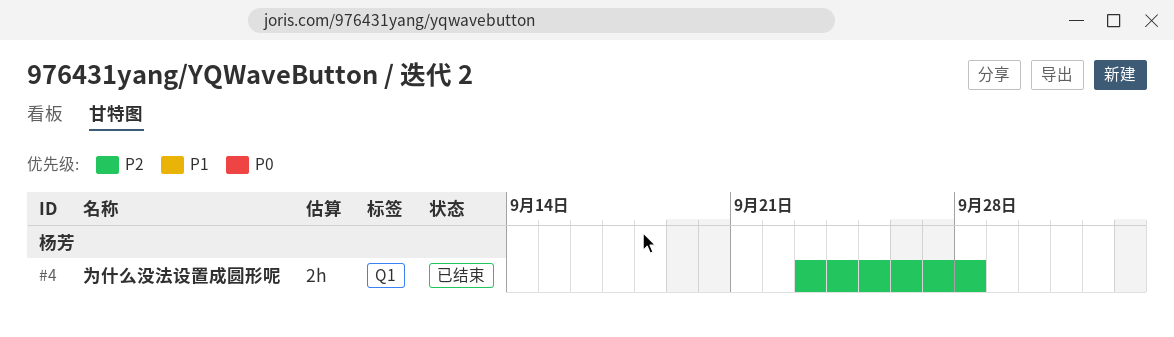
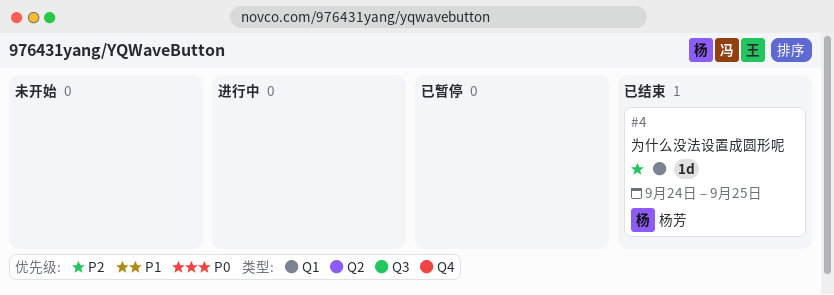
#4, estimate: 2h -> 1d
#4, start: Sep 23 -> Sep 24
#4, due: Sep 28 -> Sep 25

